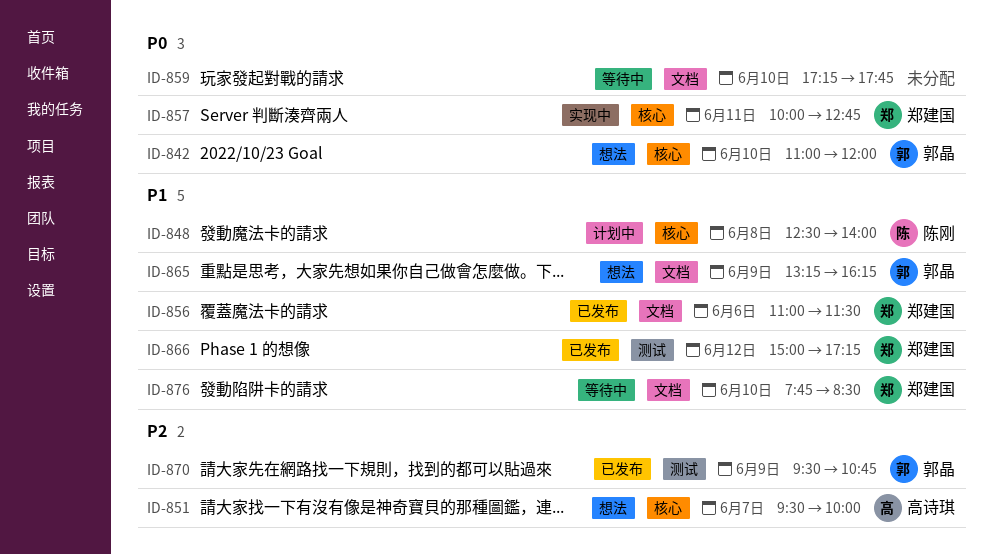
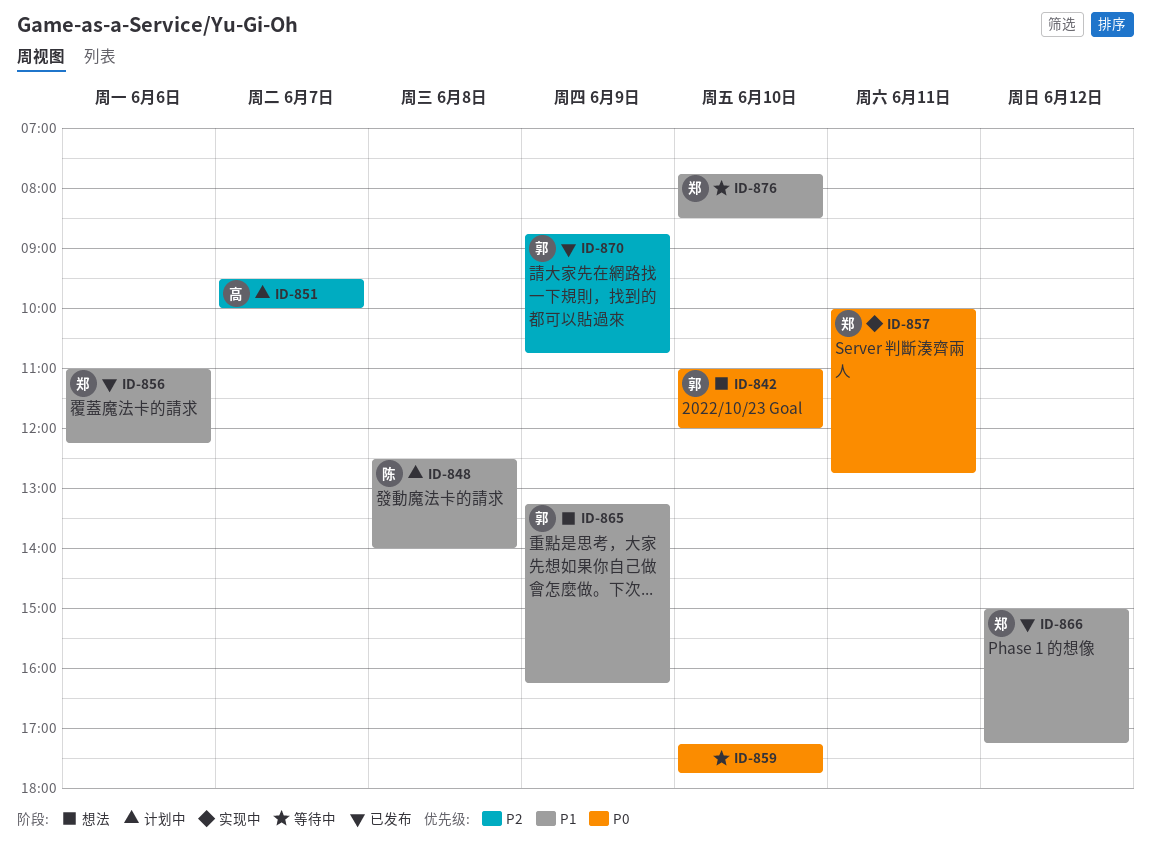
ID-851, status: 想法 -> 计划中
ID-856, ends: 11:30 -> 12:15
ID-870, begins: 09:30 -> 08:45

